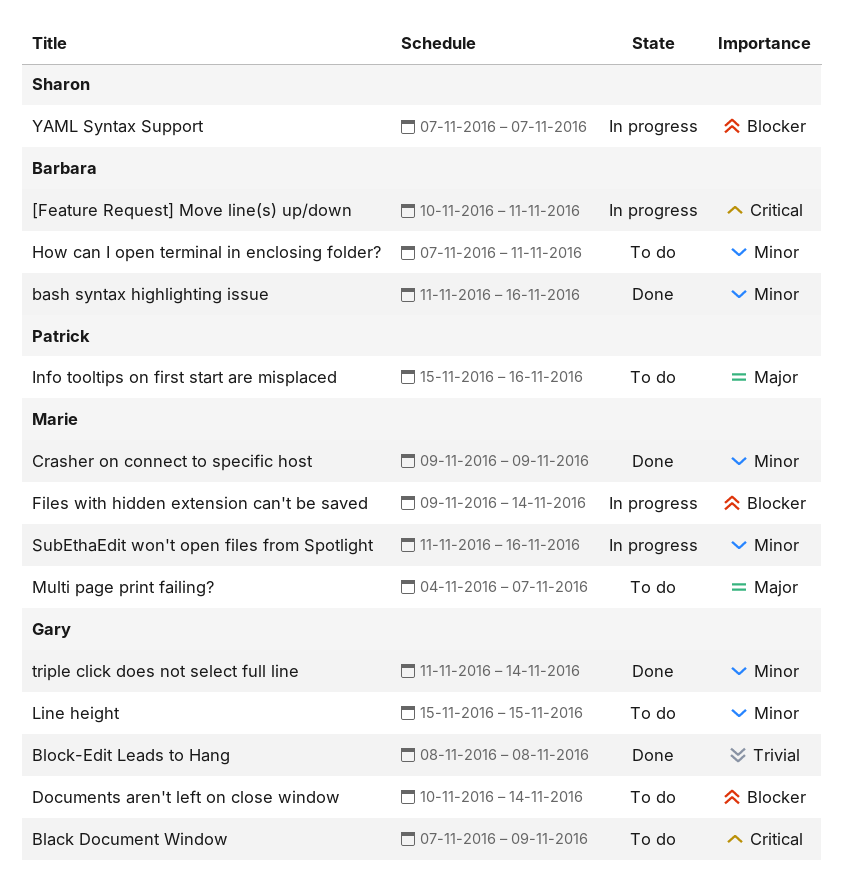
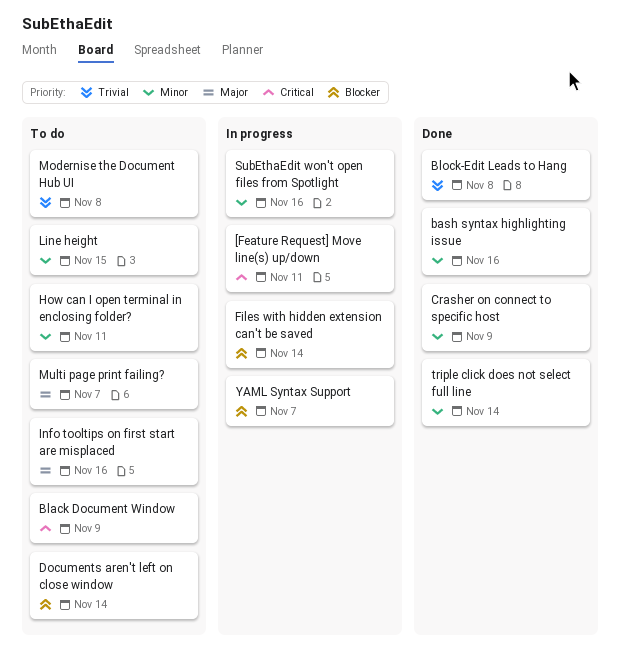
Modernise the Document Hub UI: none -> present

